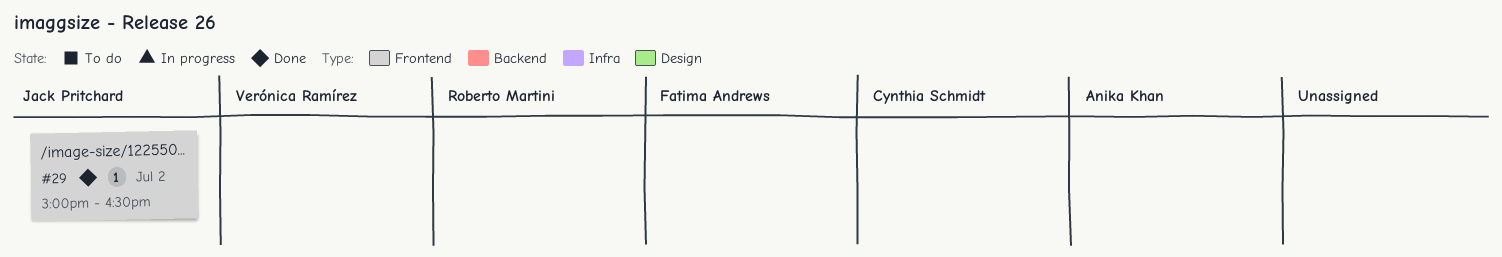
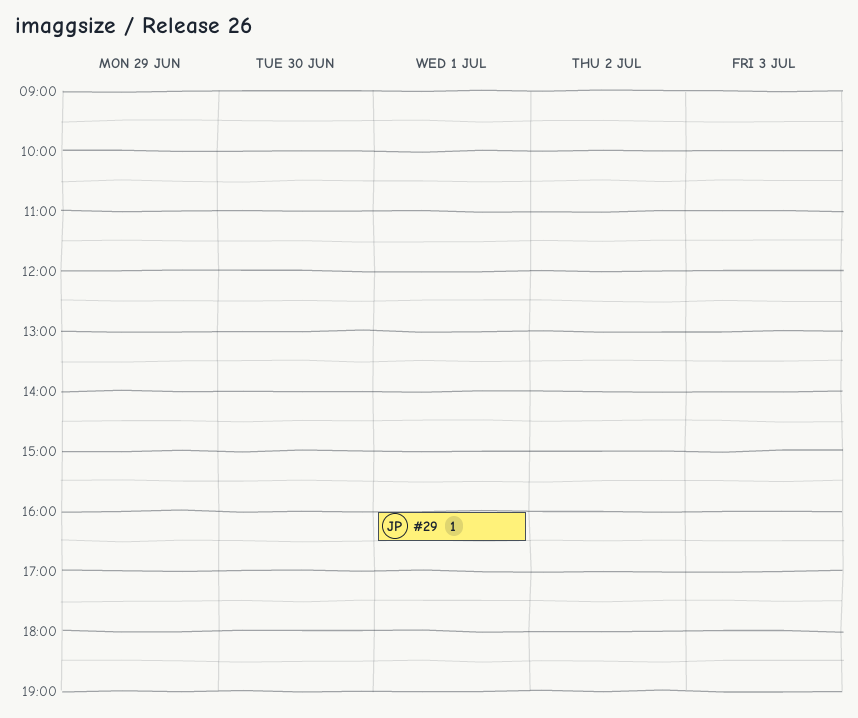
#29, day: Jul 2 -> Jul 1
#29, begins: 15:00 -> 16:00

